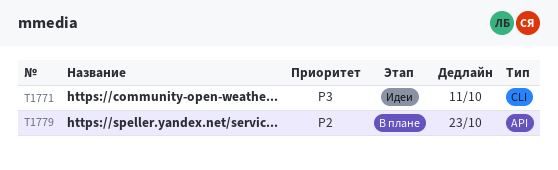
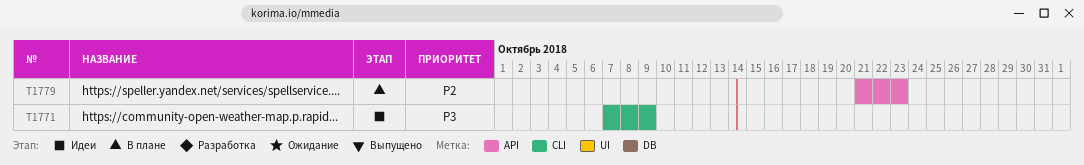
T1771, due: Oct 11 -> Oct 9

